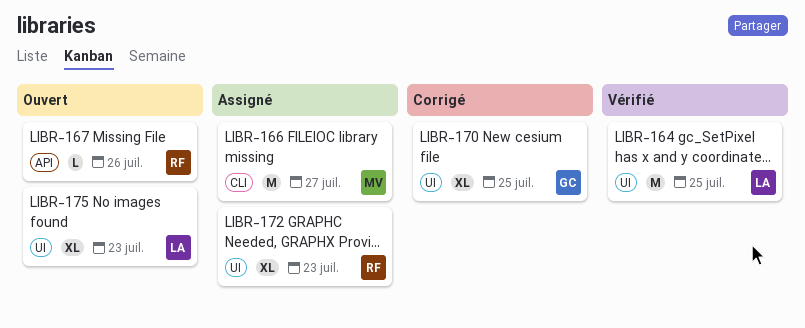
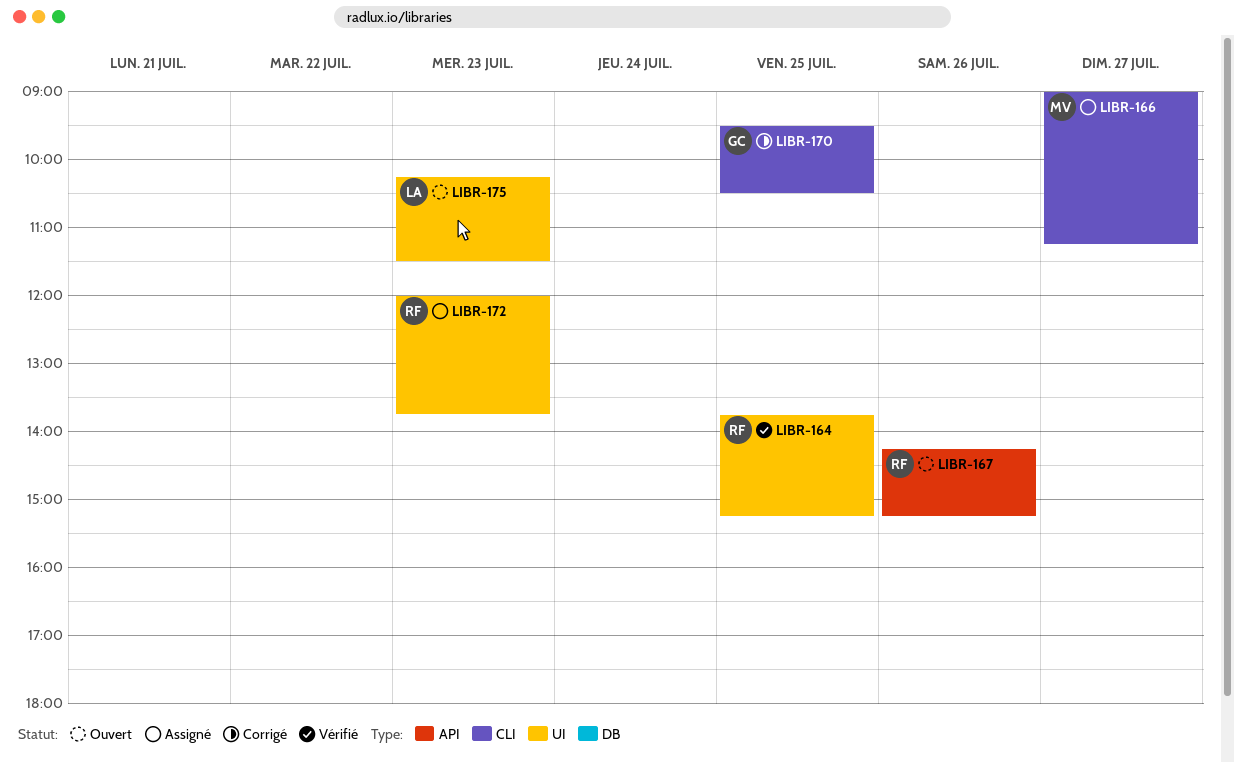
LIBR-164, owner: LA -> RF
LIBR-170, label: UI -> CLI

